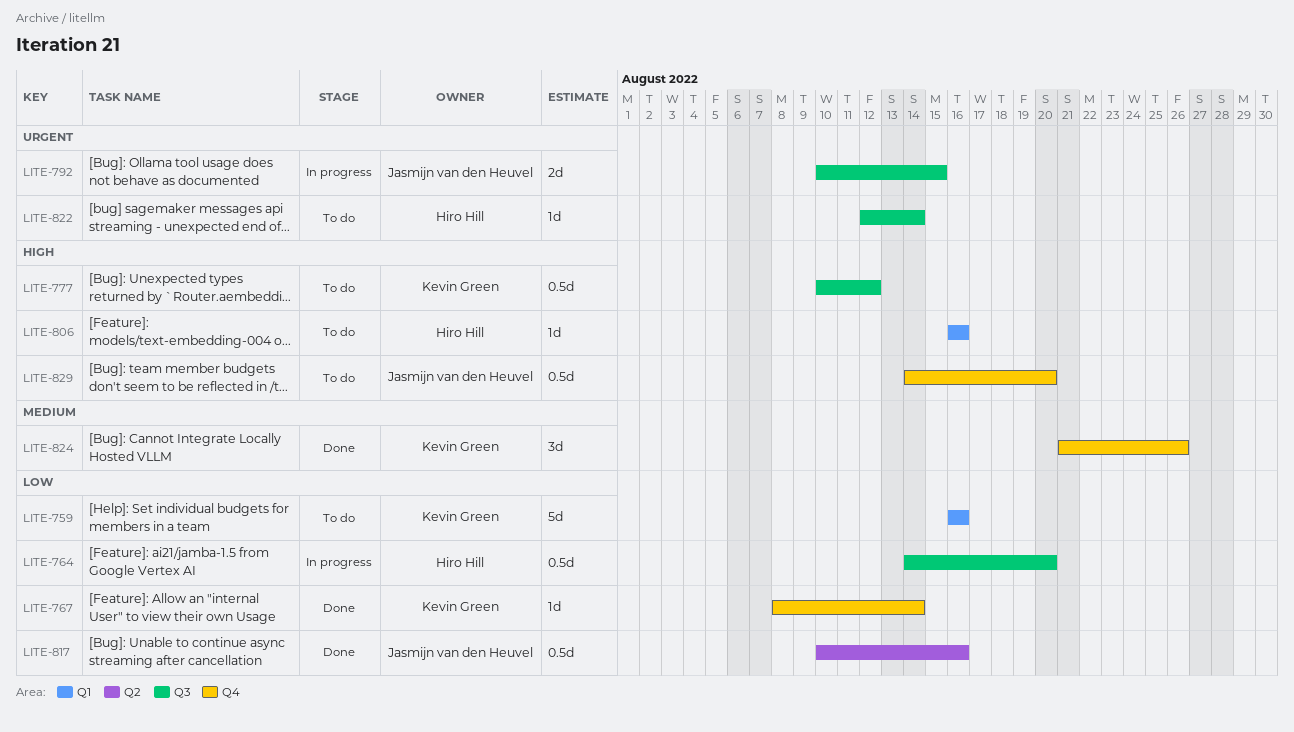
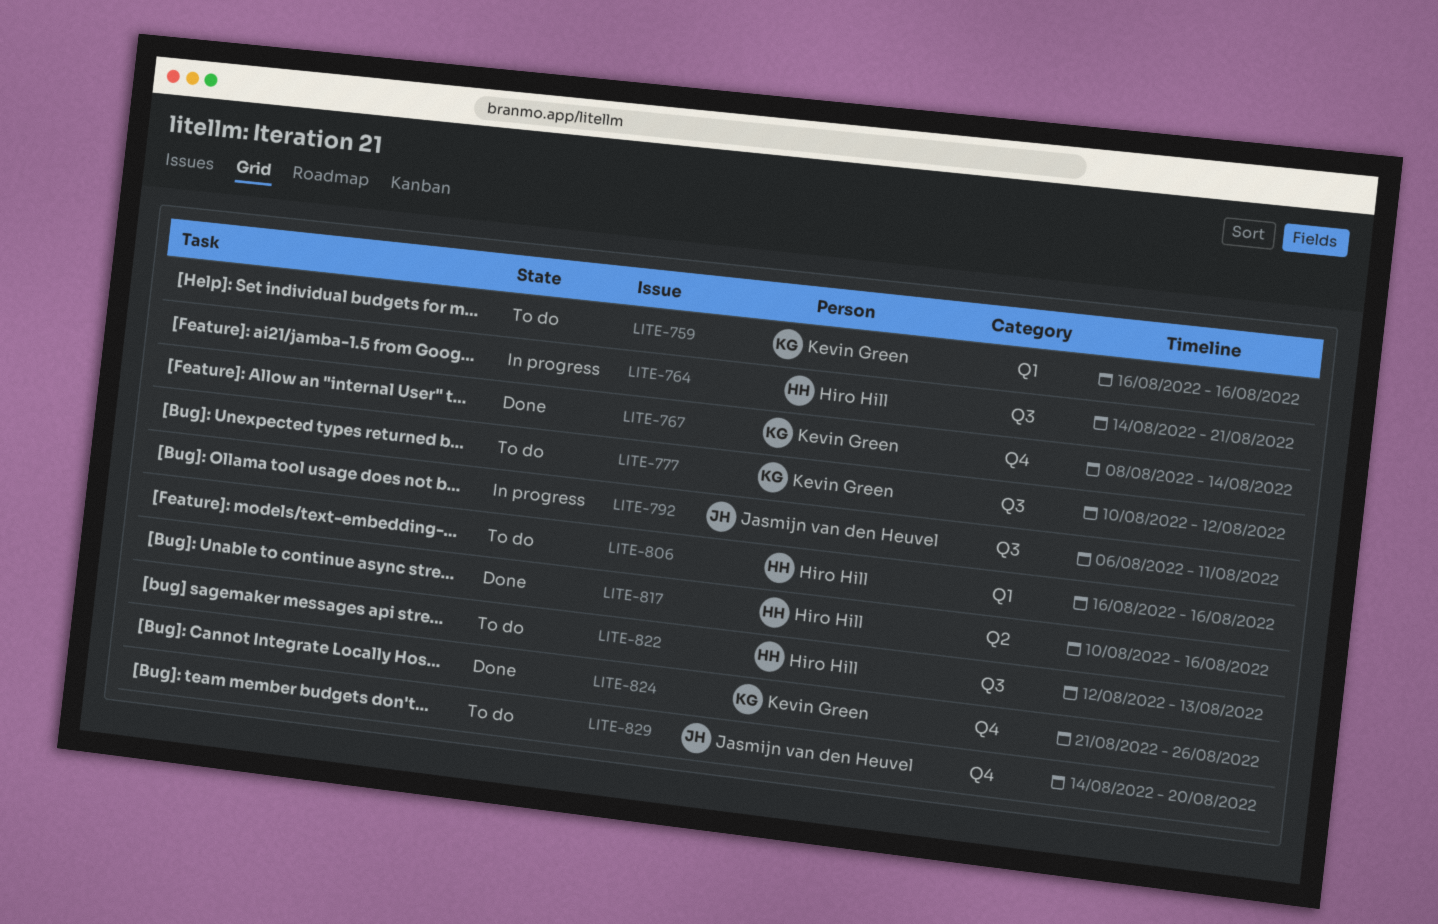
LITE-764, due: Aug 20 -> Aug 21
LITE-792, start: Aug 10 -> Aug 6
LITE-792, due: Aug 15 -> Aug 11
LITE-817, owner: Jasmijn van den Heuvel -> Hiro Hill
LITE-822, due: Aug 14 -> Aug 13

